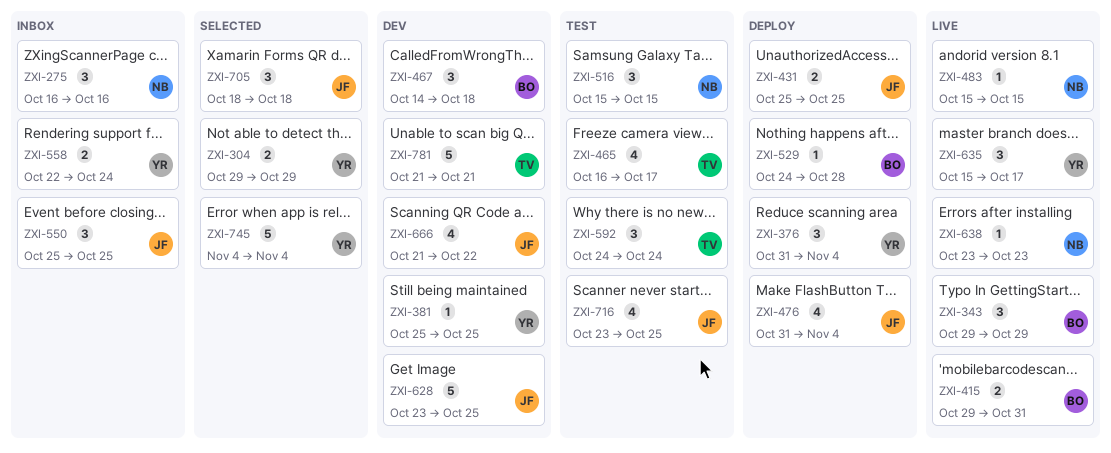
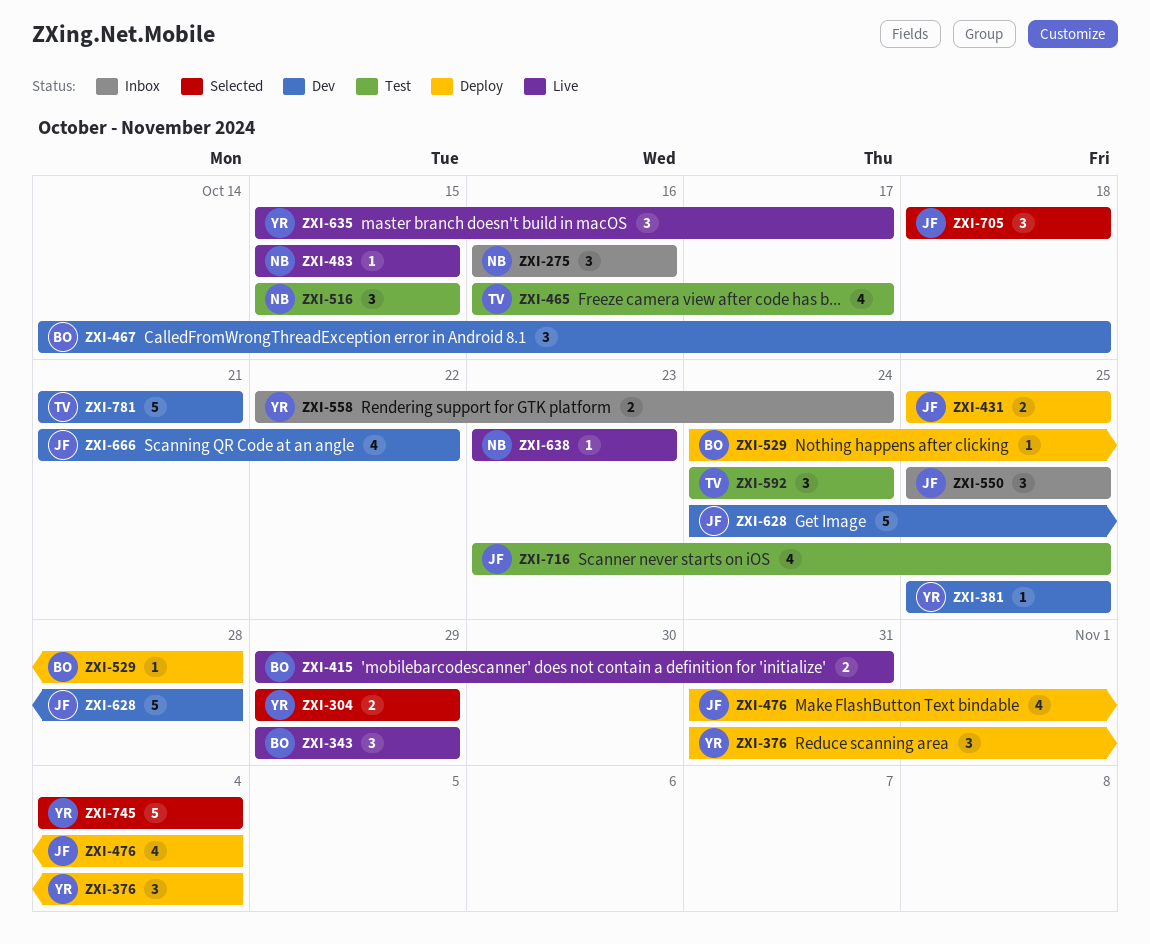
ZXI-628, start: Oct 23 -> Oct 24
ZXI-628, due: Oct 25 -> Oct 28

